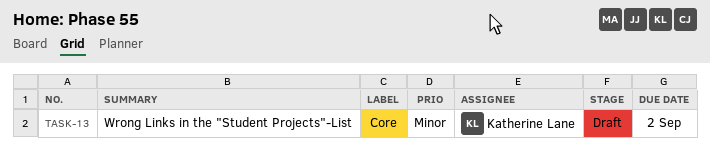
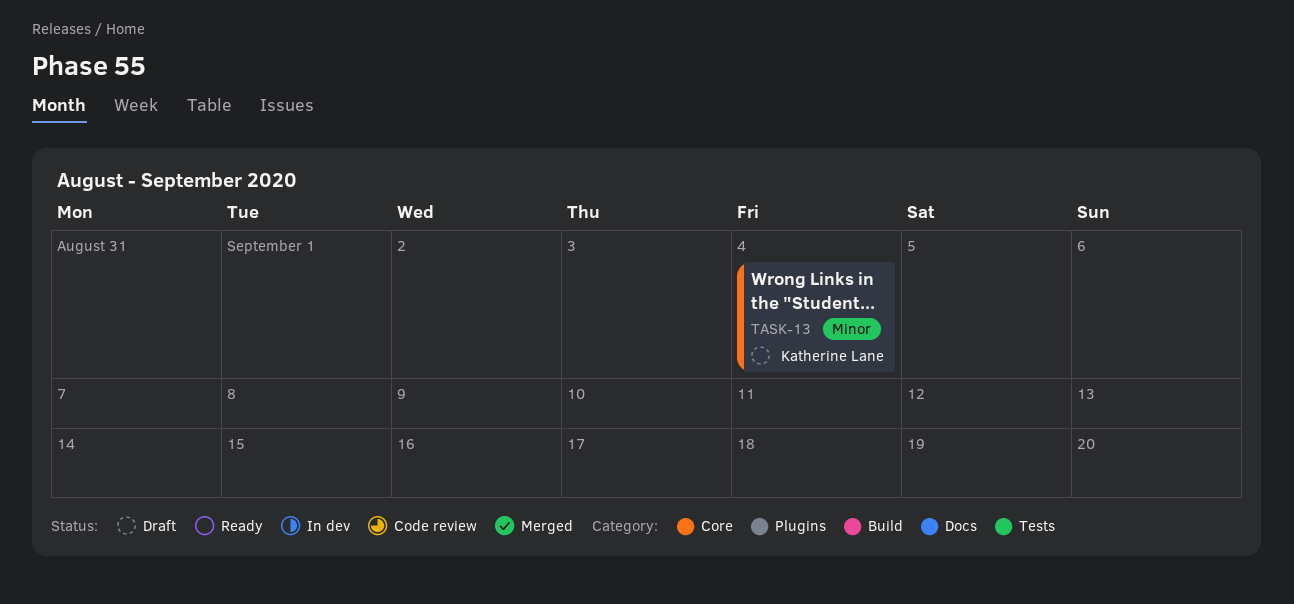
TASK-13, due: Sep 2 -> Sep 4

